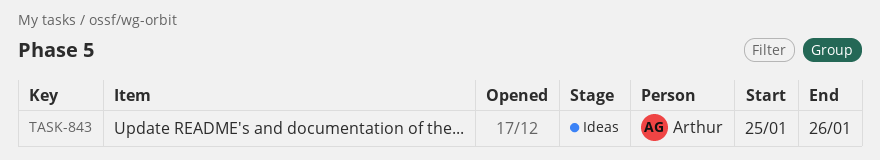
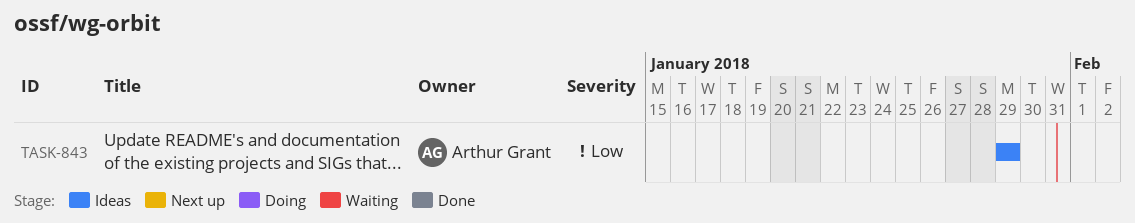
TASK-843, start: Jan 25 -> Jan 29
TASK-843, due: Jan 26 -> Jan 29

